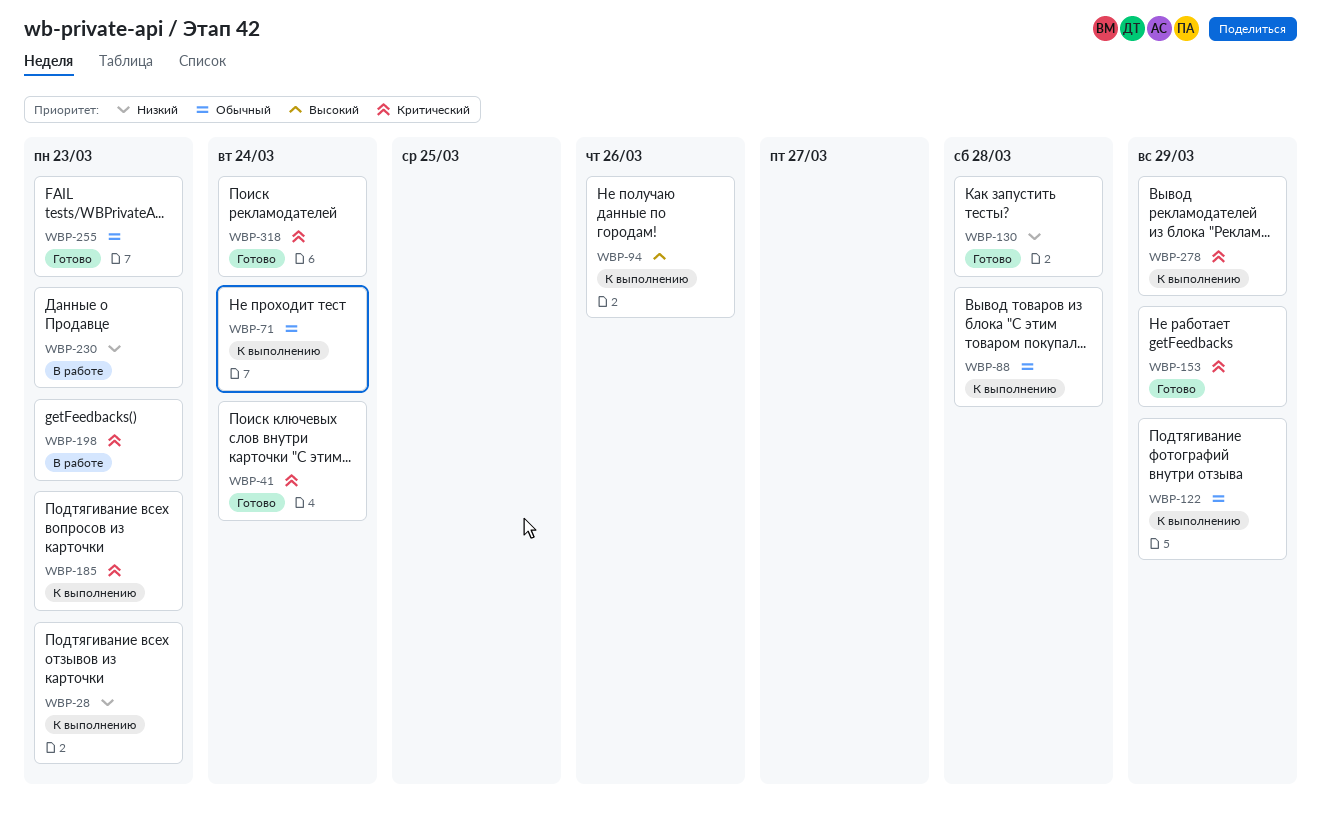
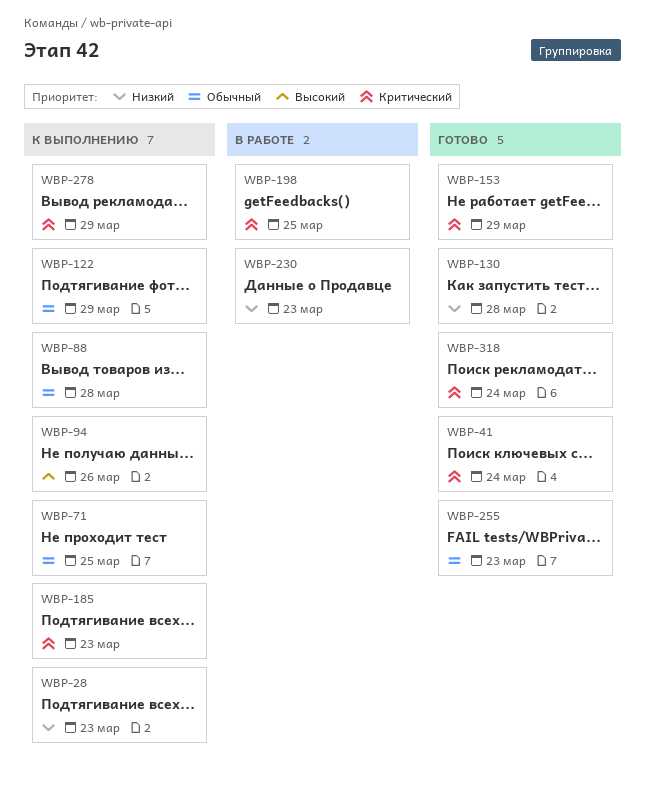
WBP-71, due: Mar 24 -> Mar 25
WBP-198, due: Mar 23 -> Mar 25

